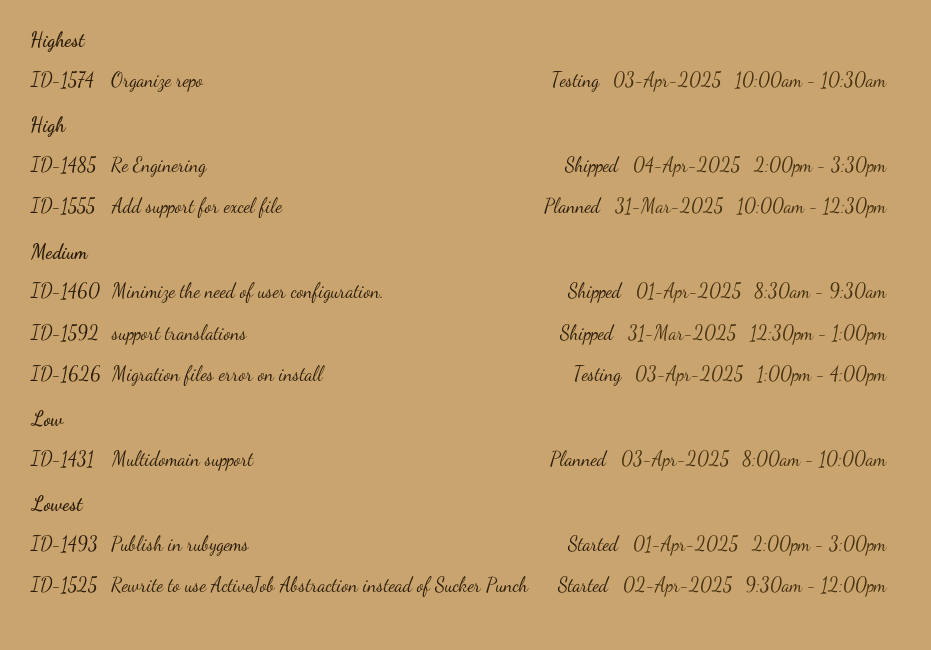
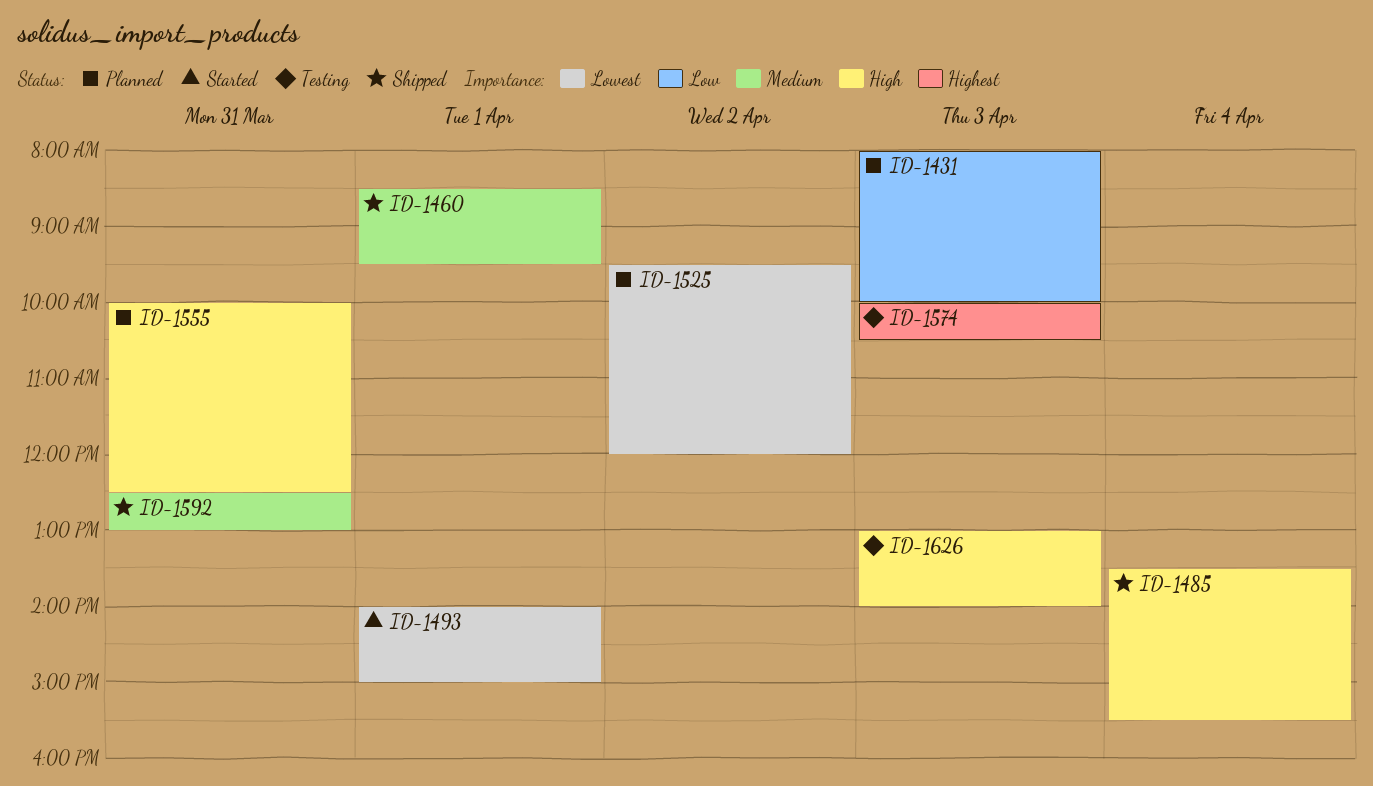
ID-1485, begins: 14:00 -> 13:30
ID-1525, status: Started -> Planned
ID-1626, priority: Medium -> High
ID-1626, ends: 16:00 -> 14:00

